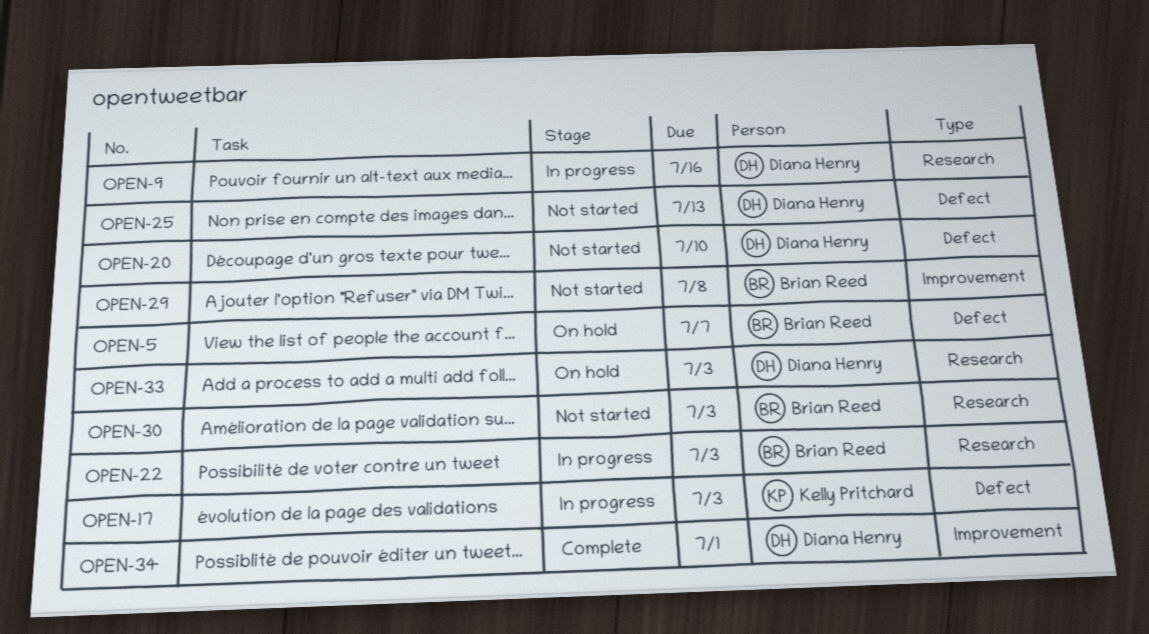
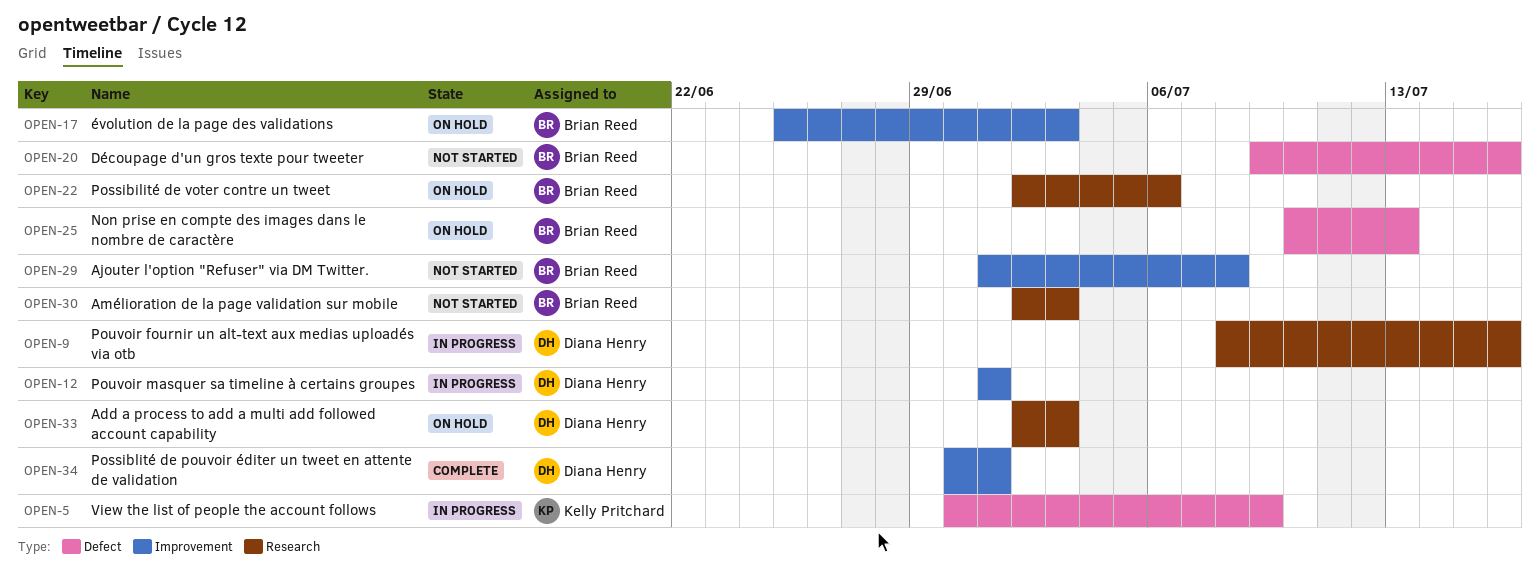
OPEN-5, status: On hold -> In progress
OPEN-5, owner: Brian Reed -> Kelly Pritchard
OPEN-5, due: Jul 7 -> Jul 9
OPEN-12: none -> present
OPEN-17, status: In progress -> On hold
OPEN-17, owner: Kelly Pritchard -> Brian Reed
OPEN-17, label: Defect -> Improvement
OPEN-20, owner: Diana Henry -> Brian Reed
OPEN-20, due: Jul 10 -> Jul 16
OPEN-22, status: In progress -> On hold
OPEN-22, due: Jul 3 -> Jul 6
OPEN-25, status: Not started -> On hold
OPEN-25, owner: Diana Henry -> Brian Reed

